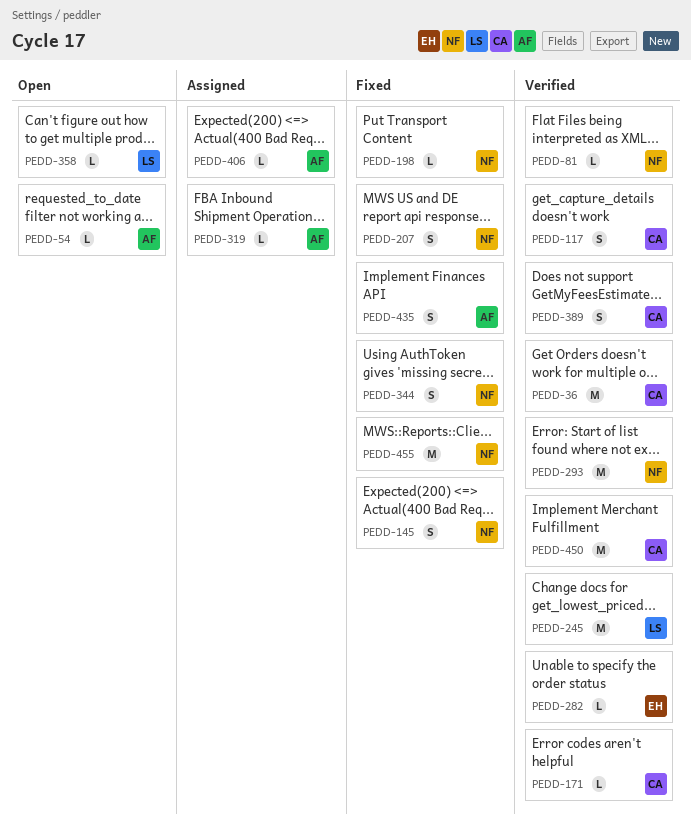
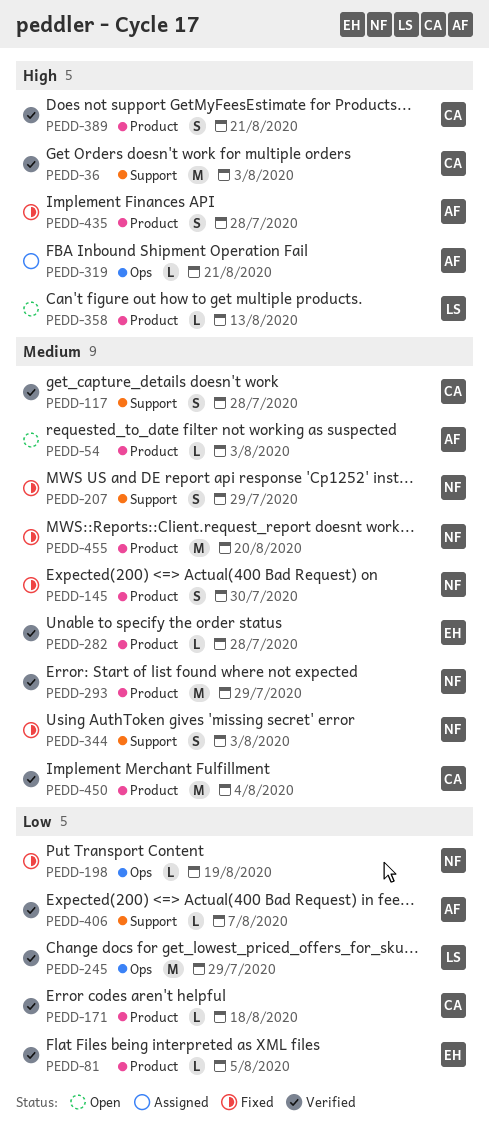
PEDD-81, owner: NF -> EH
PEDD-406, status: Assigned -> Verified

